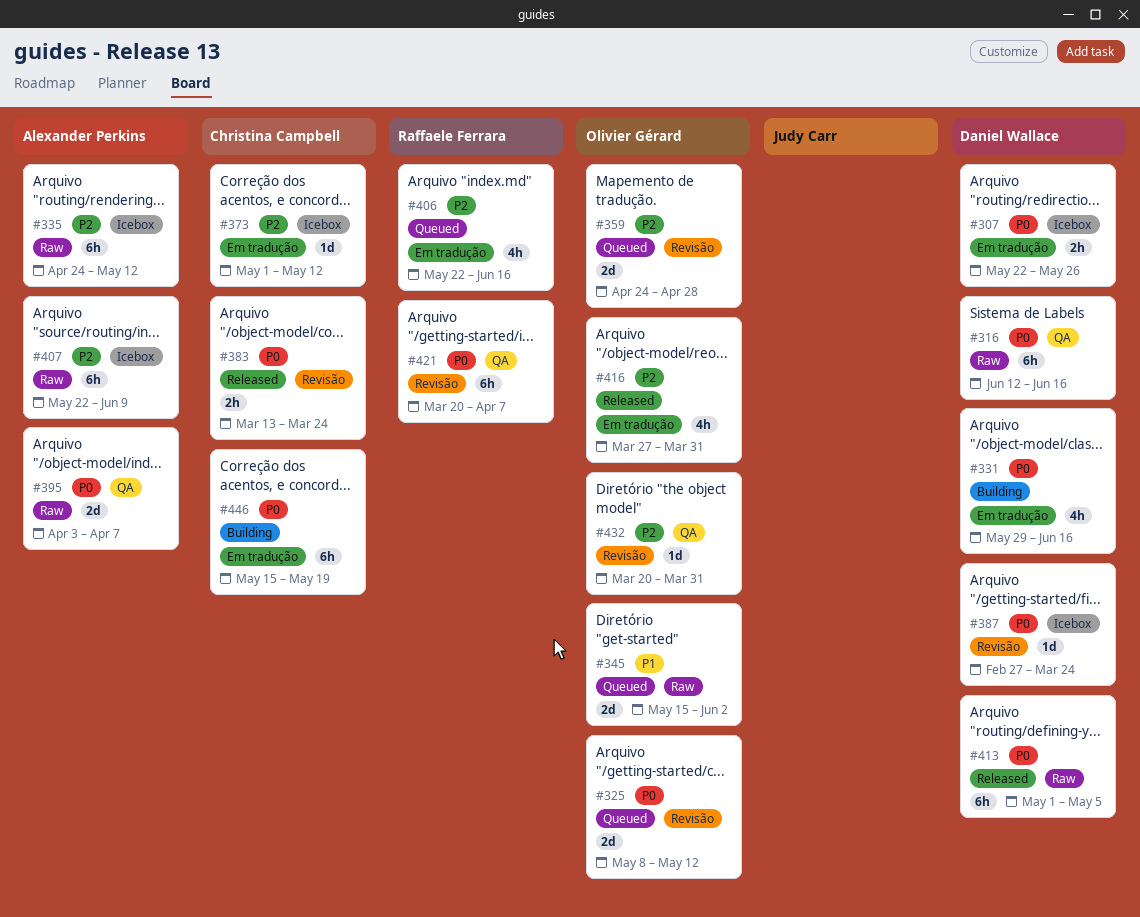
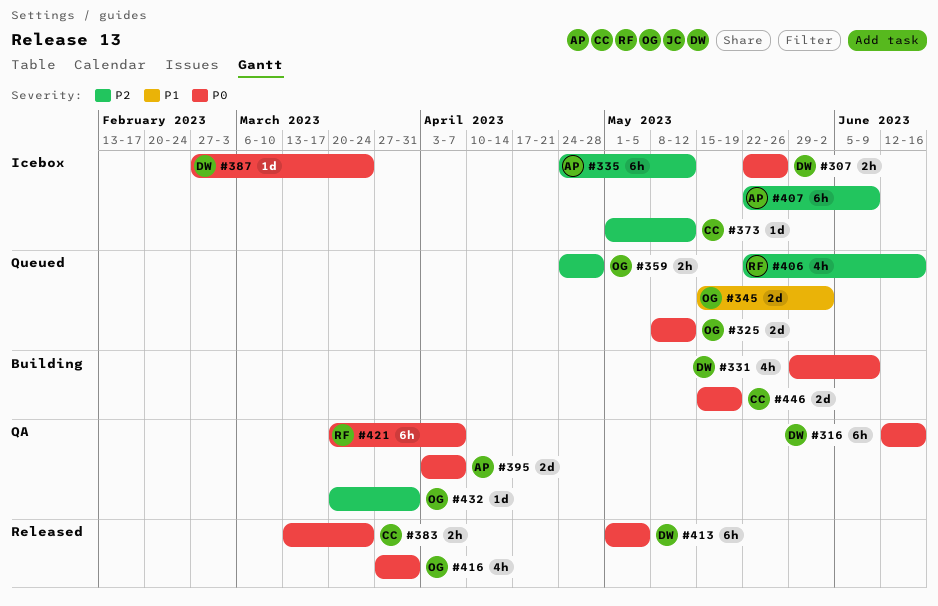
#331, due: Jun 16 -> Jun 9
#359, estimate: 2d -> 2h
#416, priority: P2 -> P0
#446, estimate: 6h -> 2d

